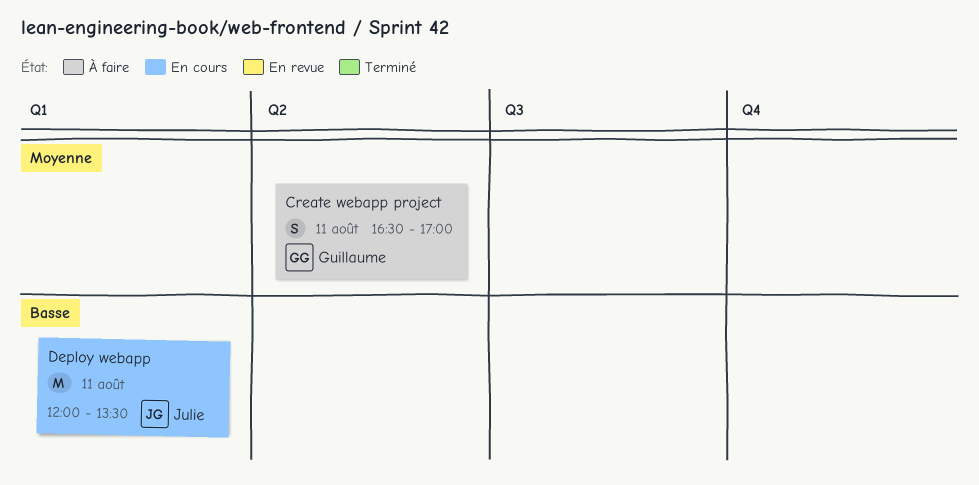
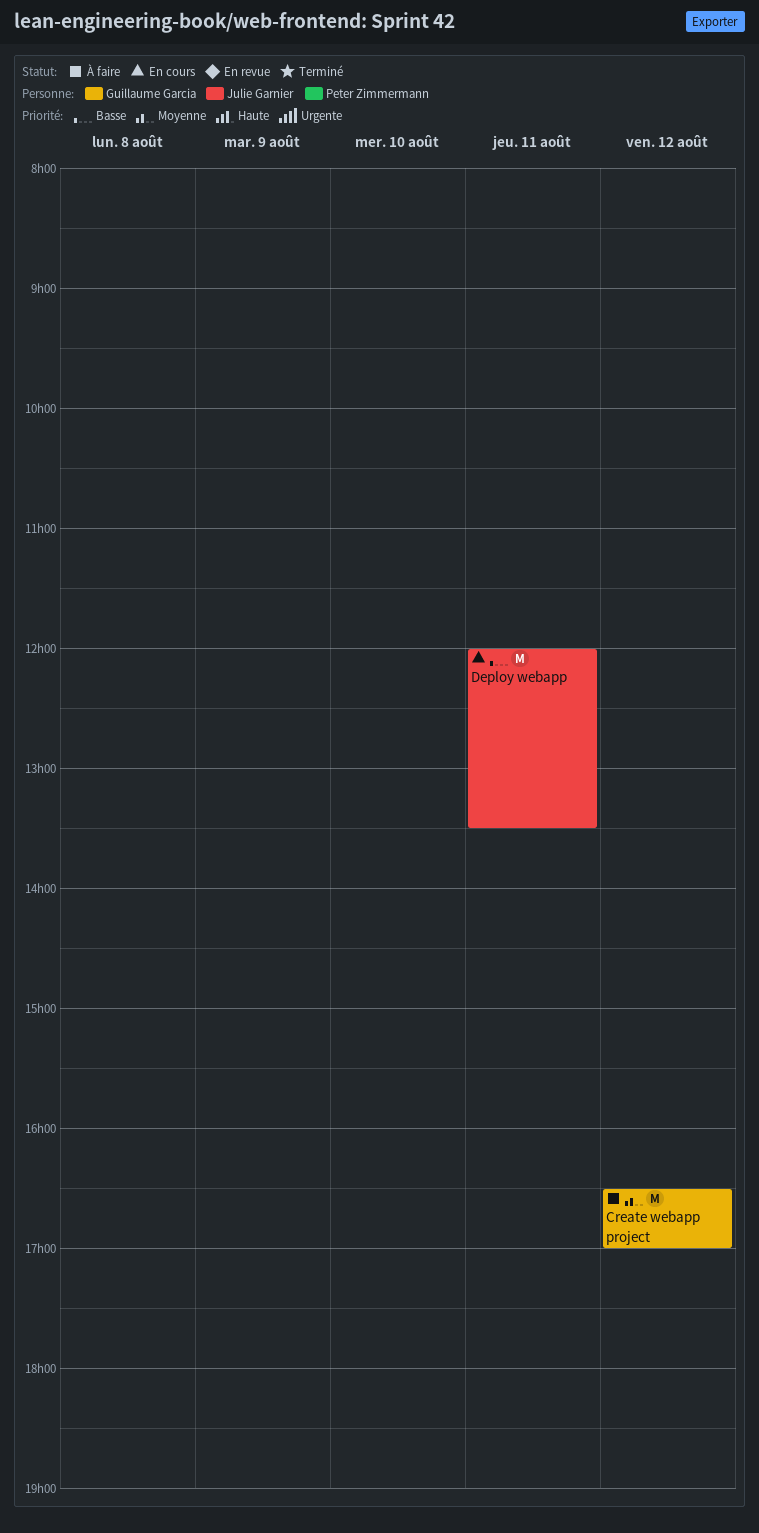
Create webapp project, estimate: S -> M
Create webapp project, day: Aug 11 -> Aug 12

